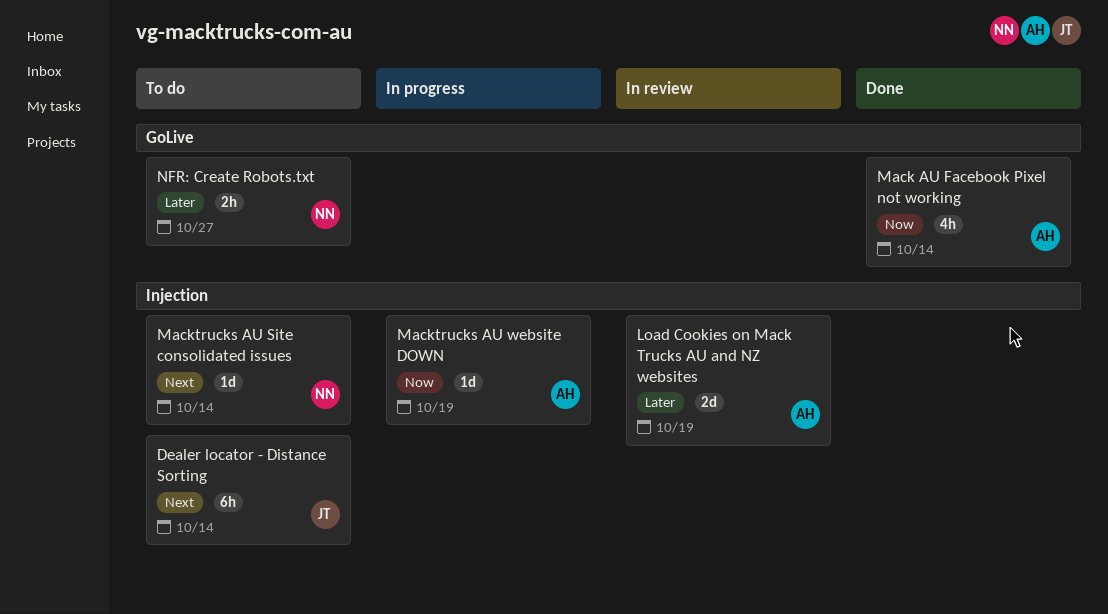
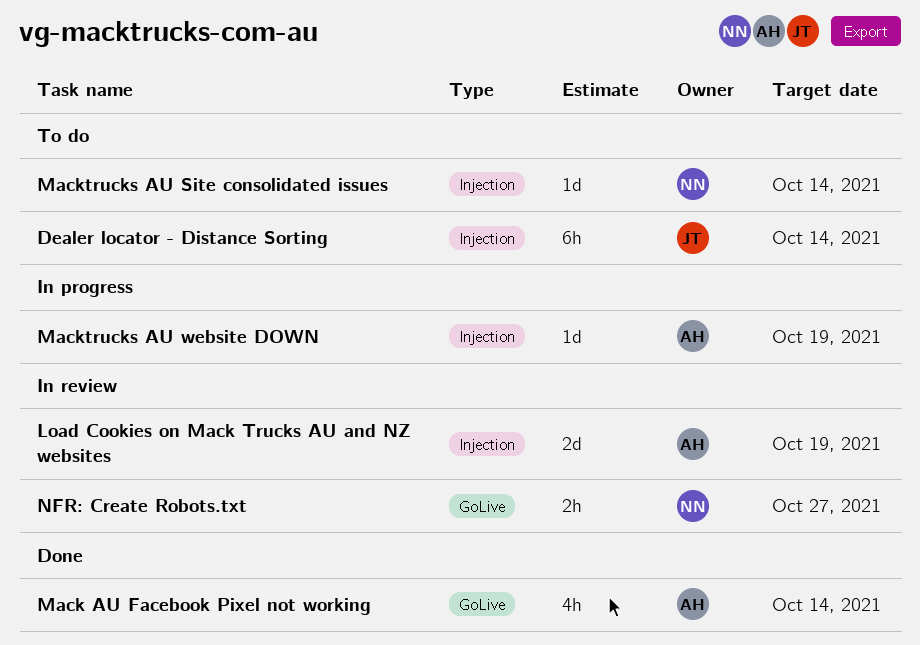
NFR: Create Robots.txt, status: To do -> In review

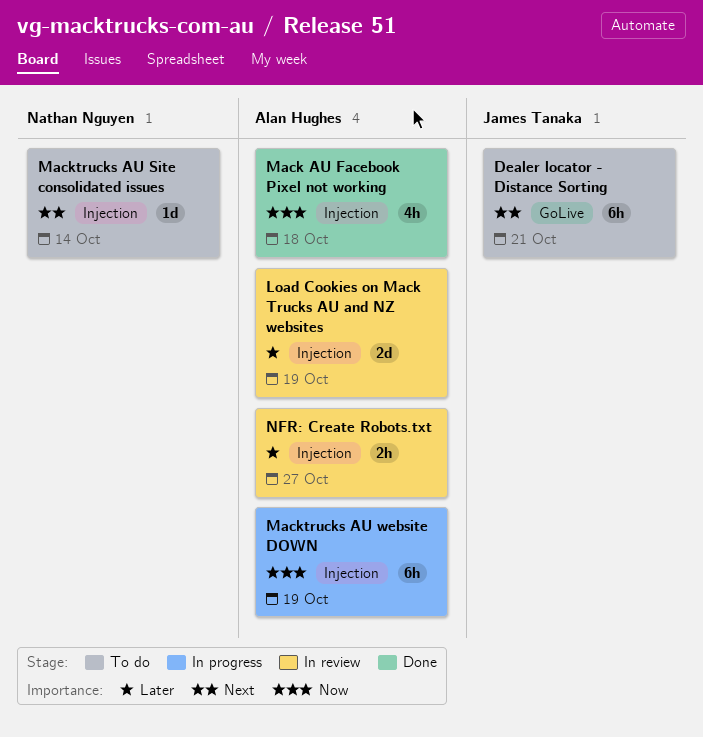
Dealer locator - Distance Sorting, label: Injection -> GoLive
Dealer locator - Distance Sorting, due: Oct 14 -> Oct 21
Mack AU Facebook Pixel not working, label: GoLive -> Injection
Mack AU Facebook Pixel not working, due: Oct 14 -> Oct 18
Macktrucks AU website DOWN, estimate: 1d -> 6h
NFR: Create Robots.txt, owner: Nathan Nguyen -> Alan Hughes
NFR: Create Robots.txt, label: GoLive -> Injection

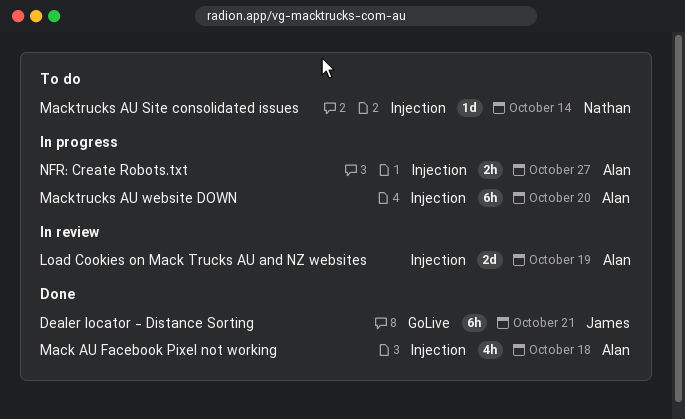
Dealer locator - Distance Sorting, status: To do -> Done
Macktrucks AU website DOWN, due: Oct 19 -> Oct 20
NFR: Create Robots.txt, status: In review -> In progress

